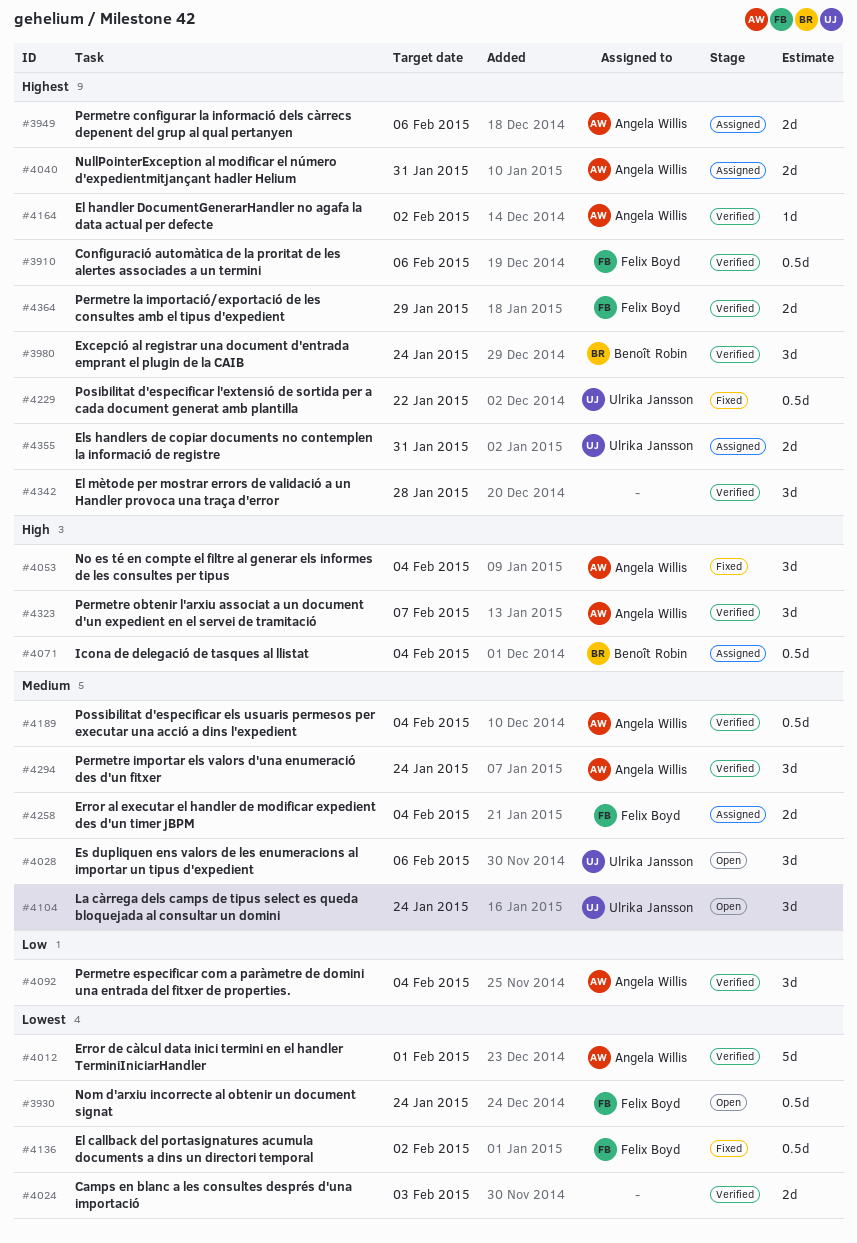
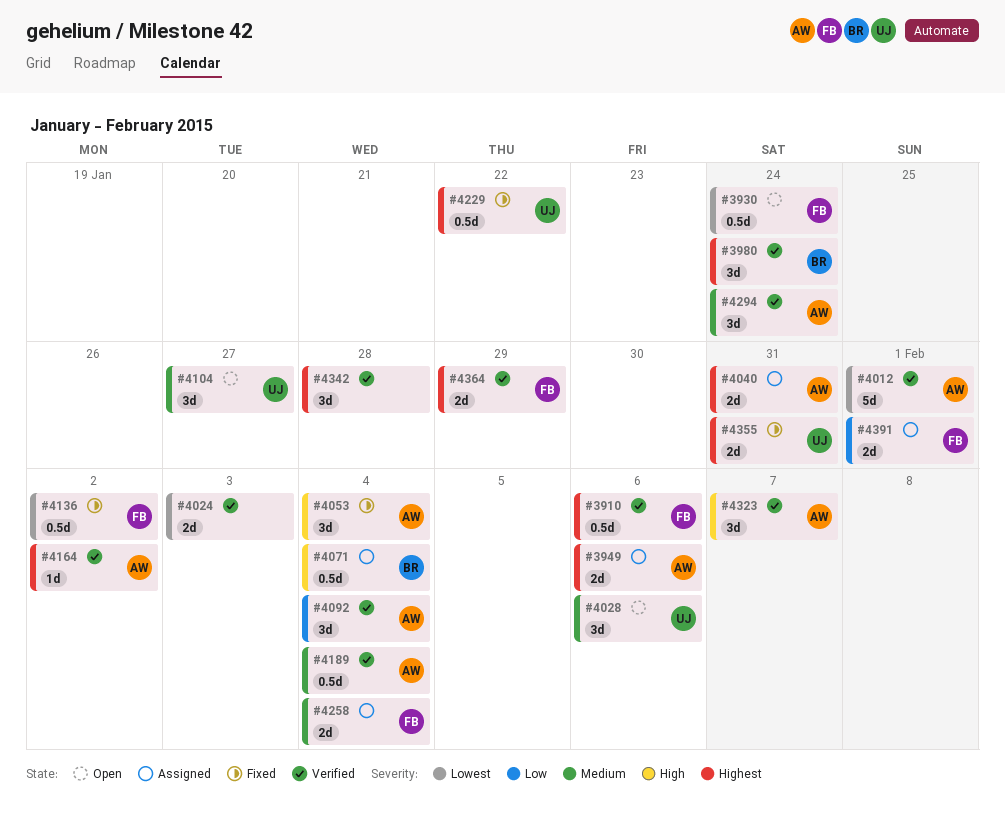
#4104, due: Jan 24 -> Jan 27
#4355, status: Assigned -> Fixed
#4391: none -> present

